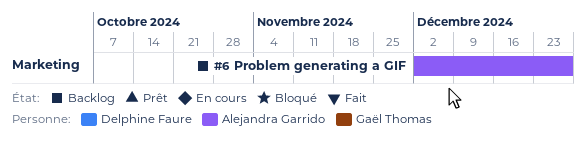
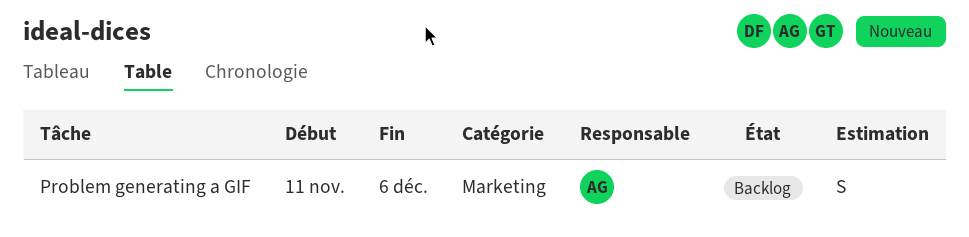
Problem generating a GIF, start: Dec 2 -> Nov 11
Problem generating a GIF, due: Dec 27 -> Dec 6

